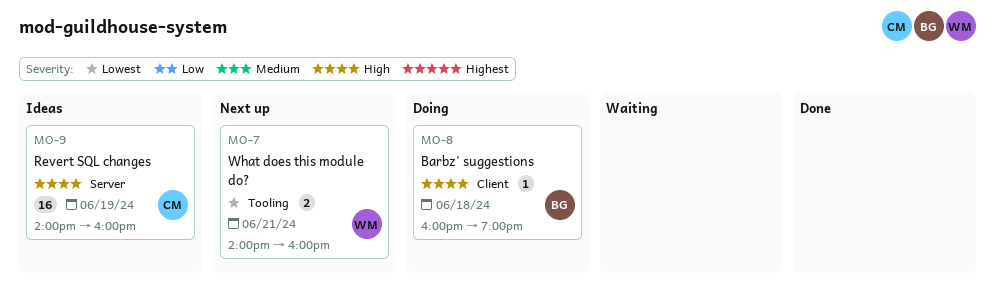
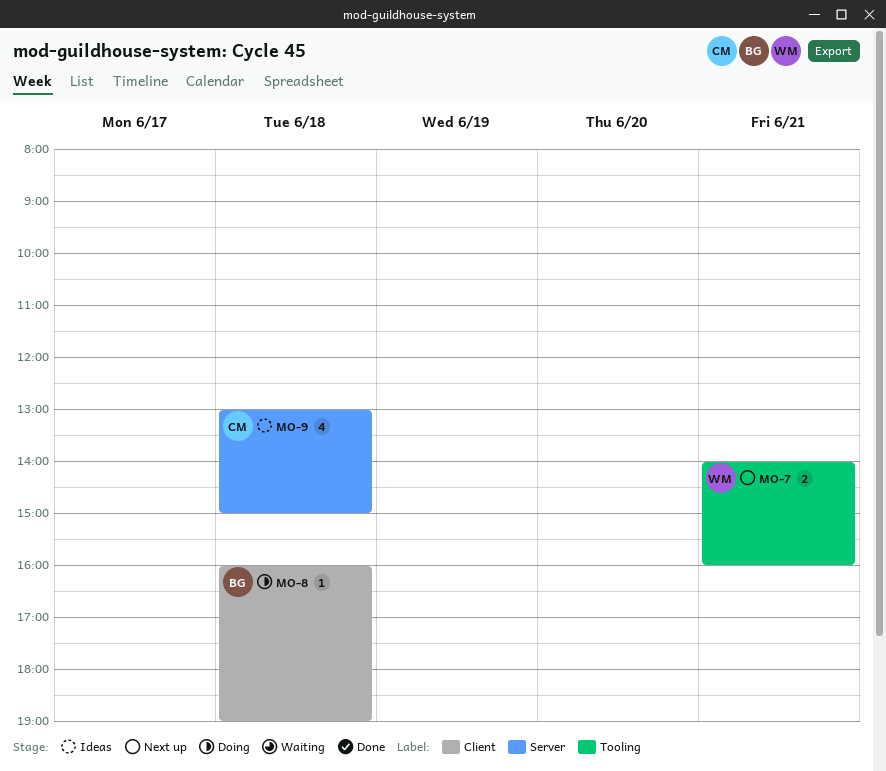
MO-9, estimate: 16 -> 4
MO-9, day: Jun 19 -> Jun 18
MO-9, begins: 14:00 -> 13:00
MO-9, ends: 16:00 -> 15:00

